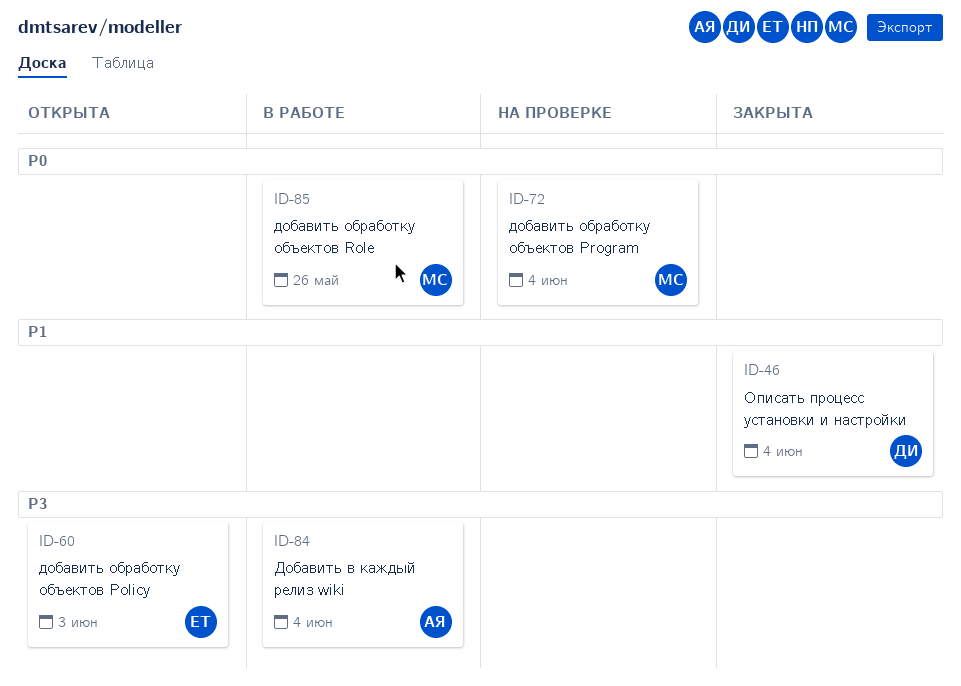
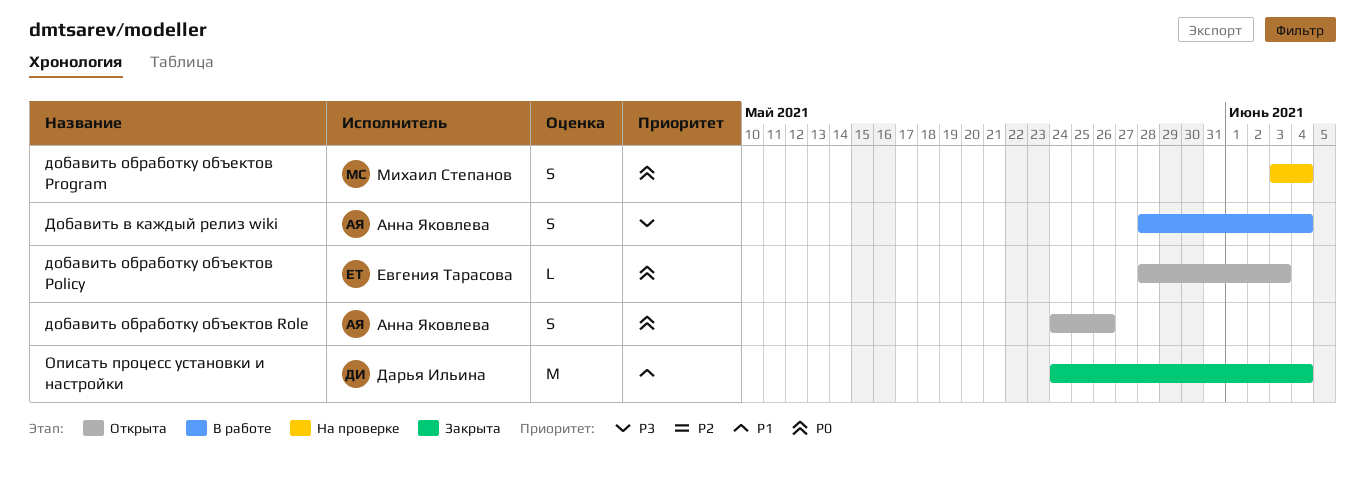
добавить обработку объектов Policy, priority: P3 -> P0
добавить обработку объектов Role, status: В работе -> Открыта
добавить обработку объектов Role, owner: Михаил Степанов -> Анна Яковлева

